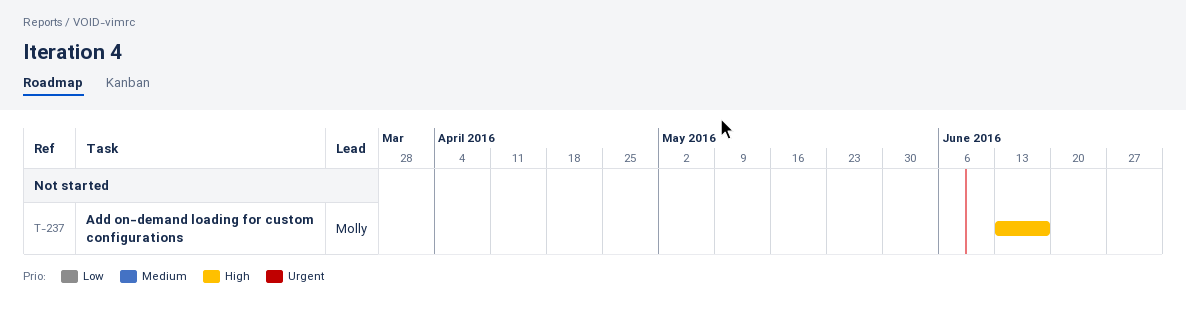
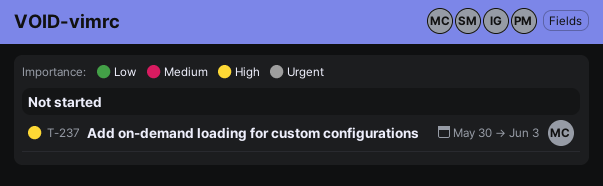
T-237, start: Jun 13 -> May 30
T-237, due: Jun 17 -> Jun 3

